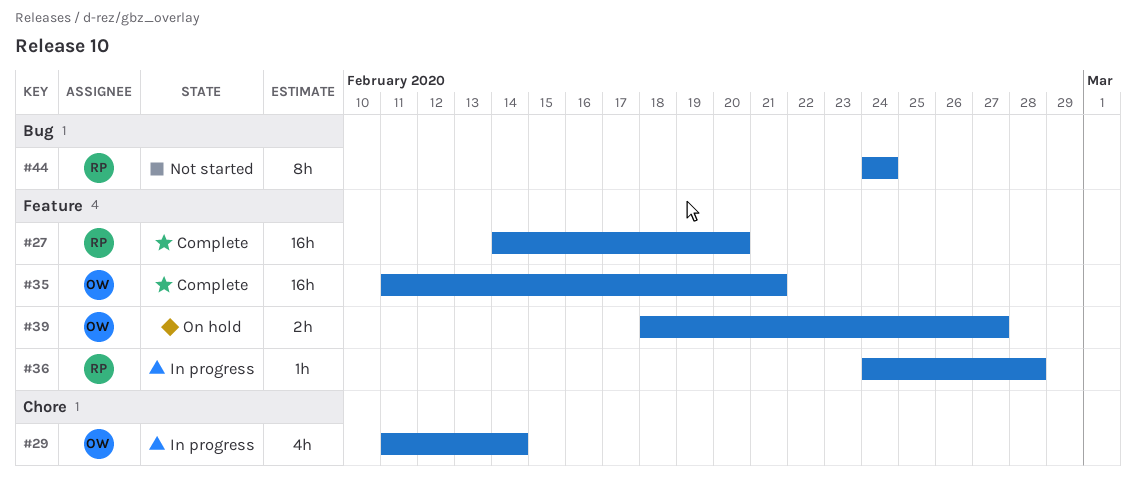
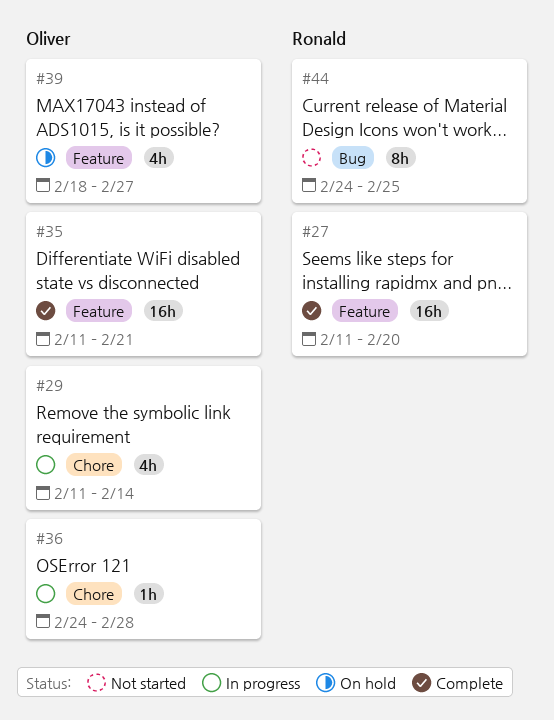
#27, start: Feb 14 -> Feb 11
#36, owner: Ronald -> Oliver
#36, label: Feature -> Chore
#39, estimate: 2h -> 4h
#44, due: Feb 24 -> Feb 25

